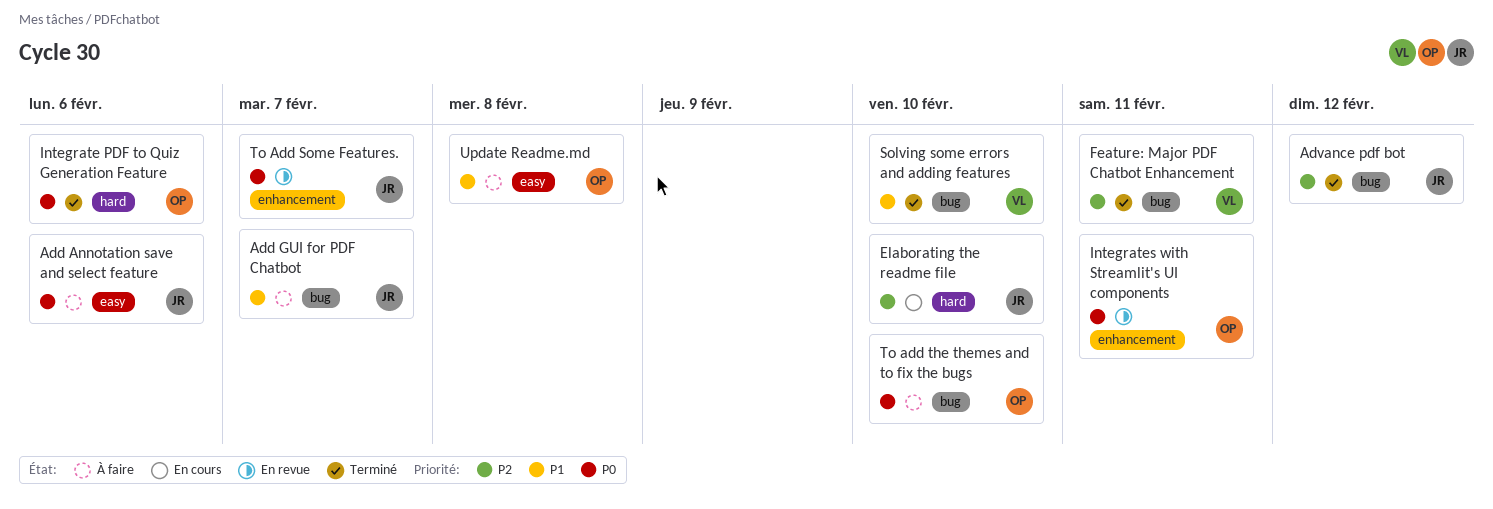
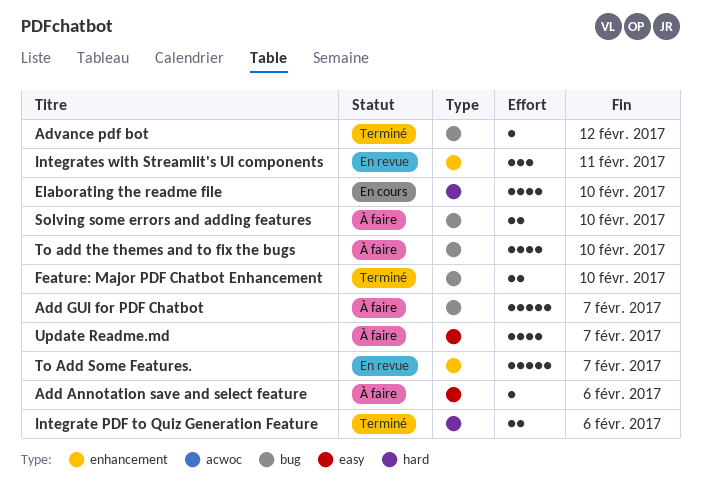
Feature: Major PDF Chatbot Enhancement, due: Feb 11 -> Feb 10
Solving some errors and adding features, status: Terminé -> À faire
Update Readme.md, due: Feb 8 -> Feb 7

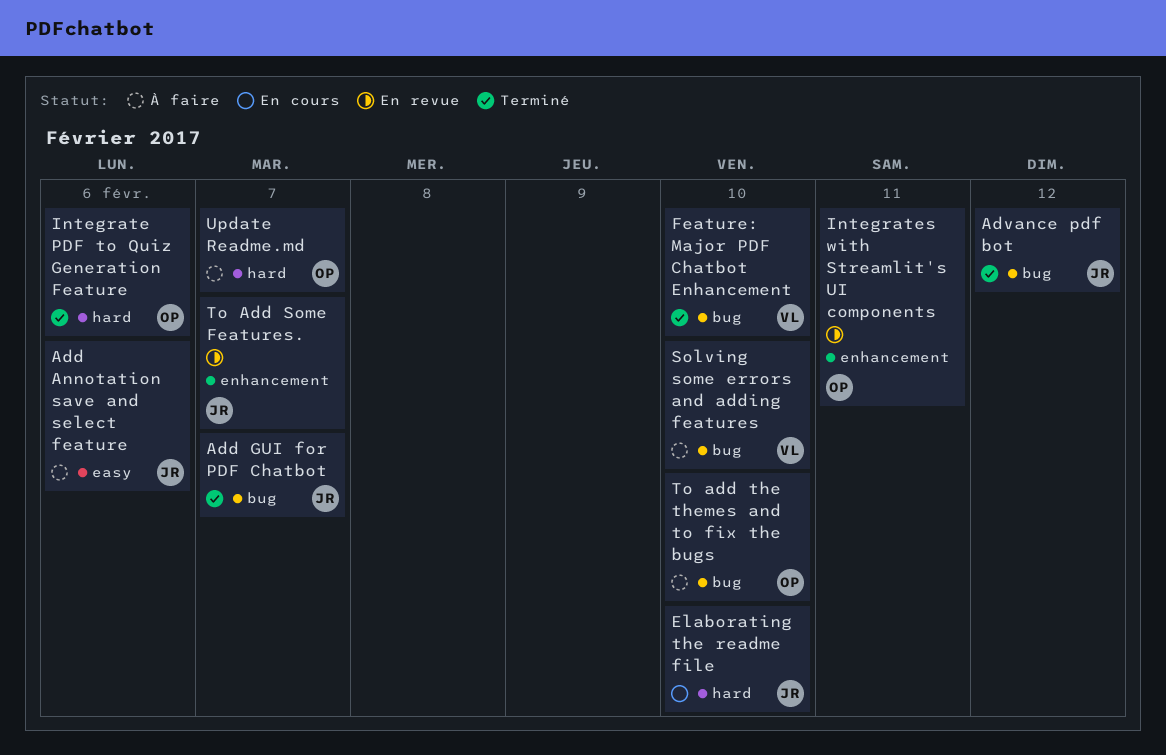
Add GUI for PDF Chatbot, status: À faire -> Terminé
Update Readme.md, label: easy -> hard

